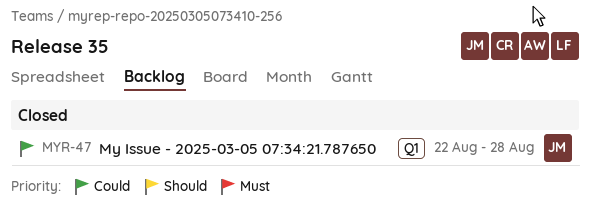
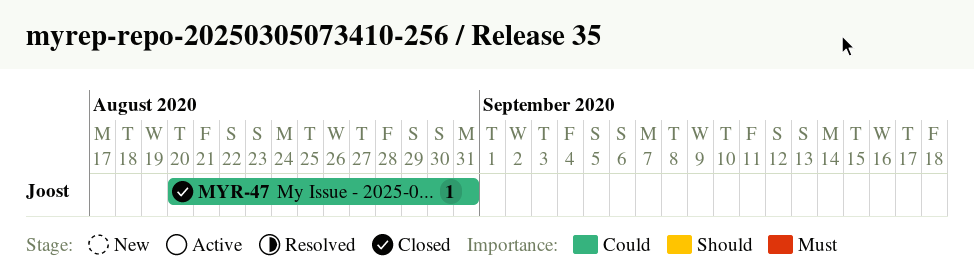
MYR-47, start: Aug 22 -> Aug 20
MYR-47, due: Aug 28 -> Aug 31

